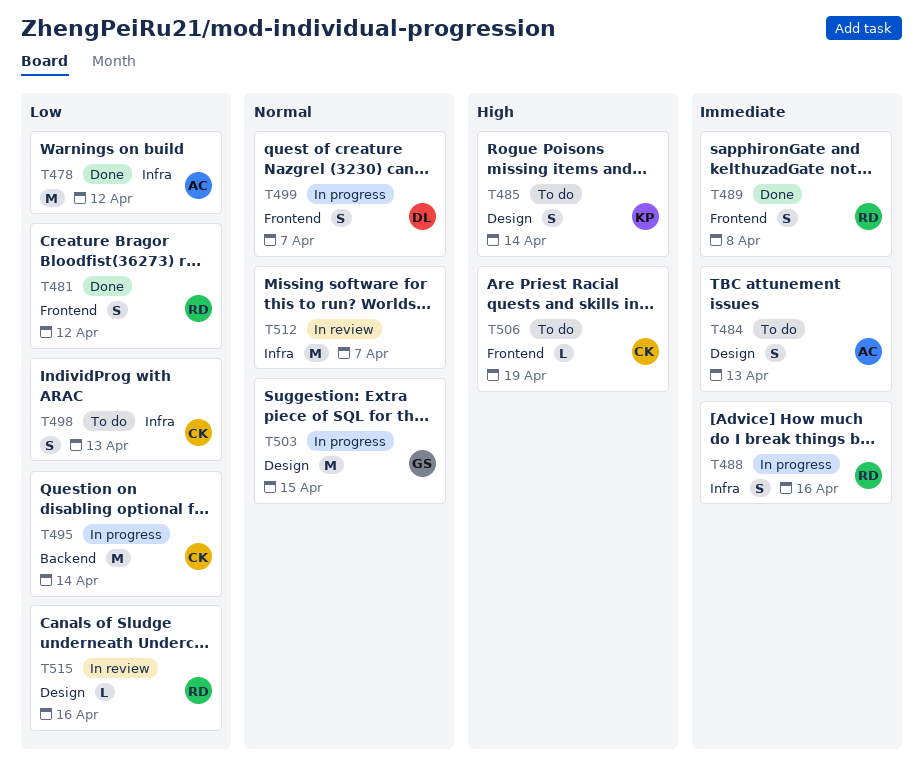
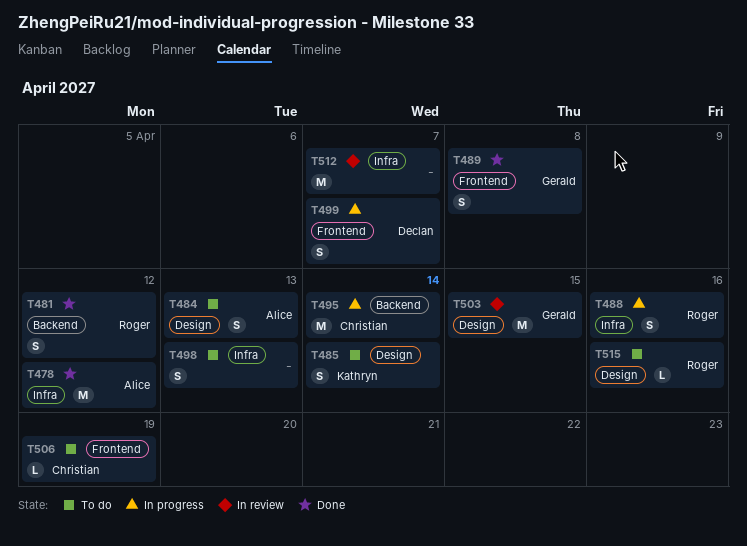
T481, label: Frontend -> Backend
T489, owner: Roger -> Gerald
T498, owner: Christian -> none
T503, status: In progress -> In review
T515, status: In review -> To do

